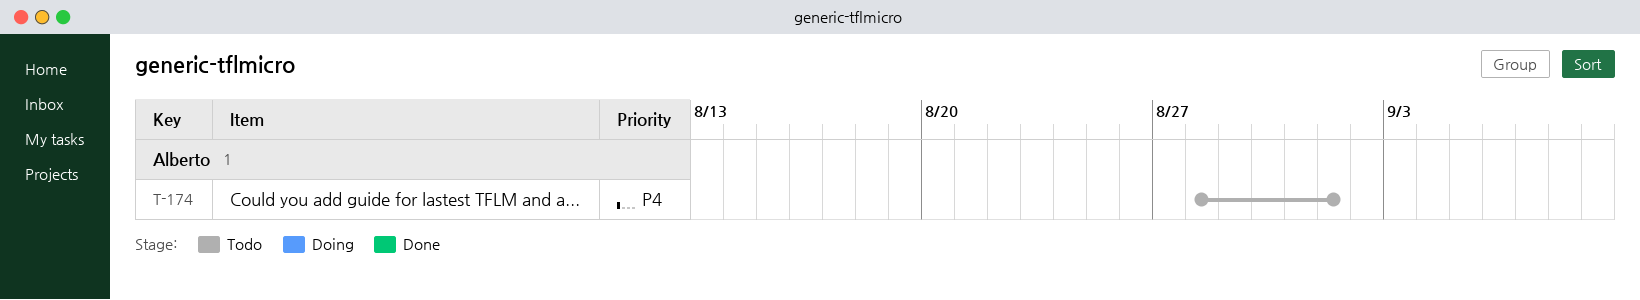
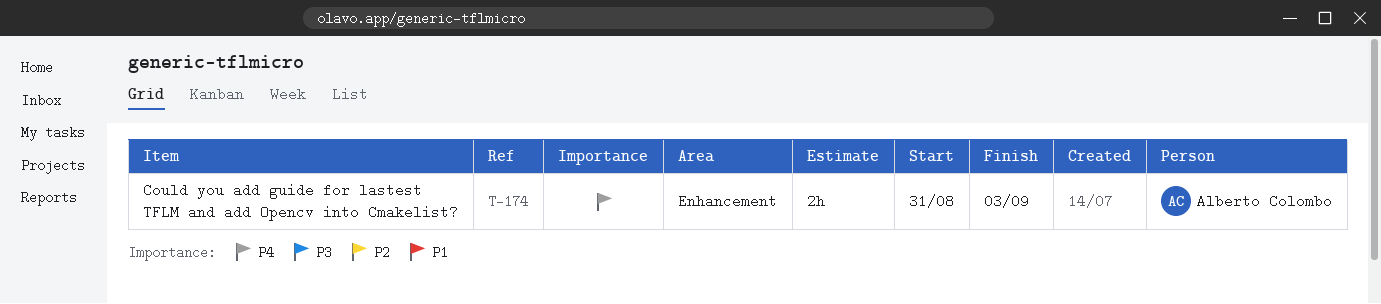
T-174, start: Aug 28 -> Aug 31
T-174, due: Sep 1 -> Sep 3

